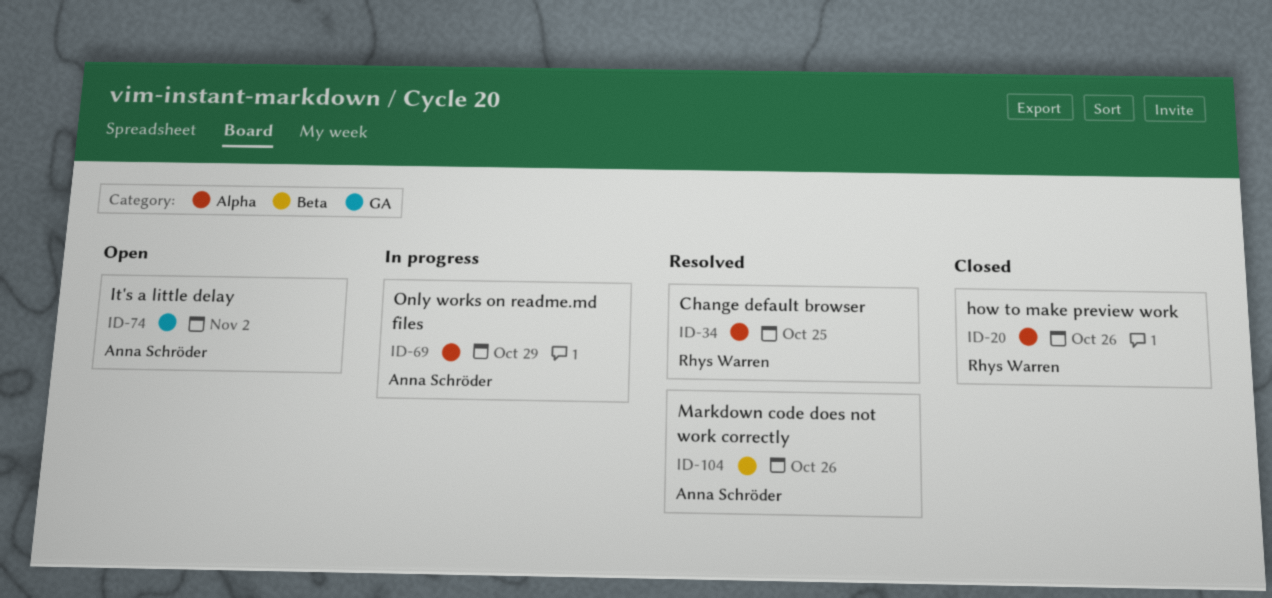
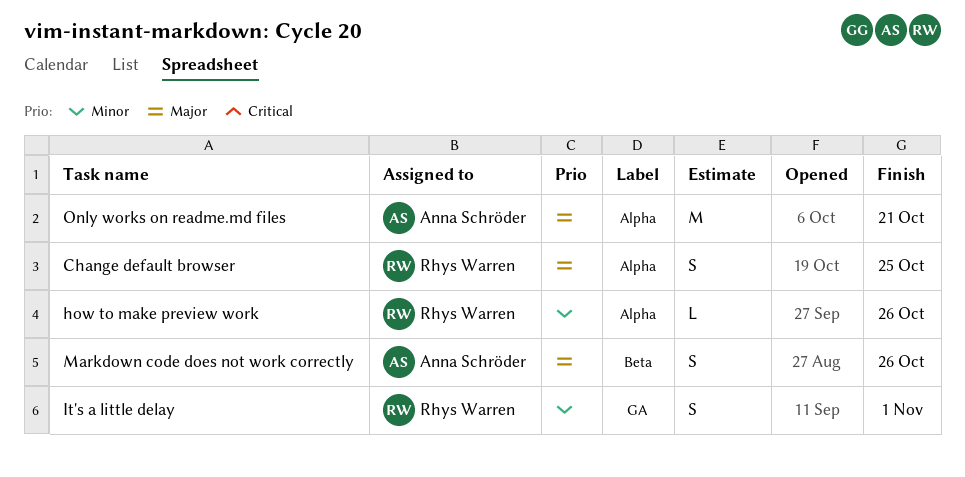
It's a little delay, owner: Anna Schröder -> Rhys Warren
It's a little delay, due: Nov 2 -> Nov 1
Only works on readme.md files, due: Oct 29 -> Oct 21

